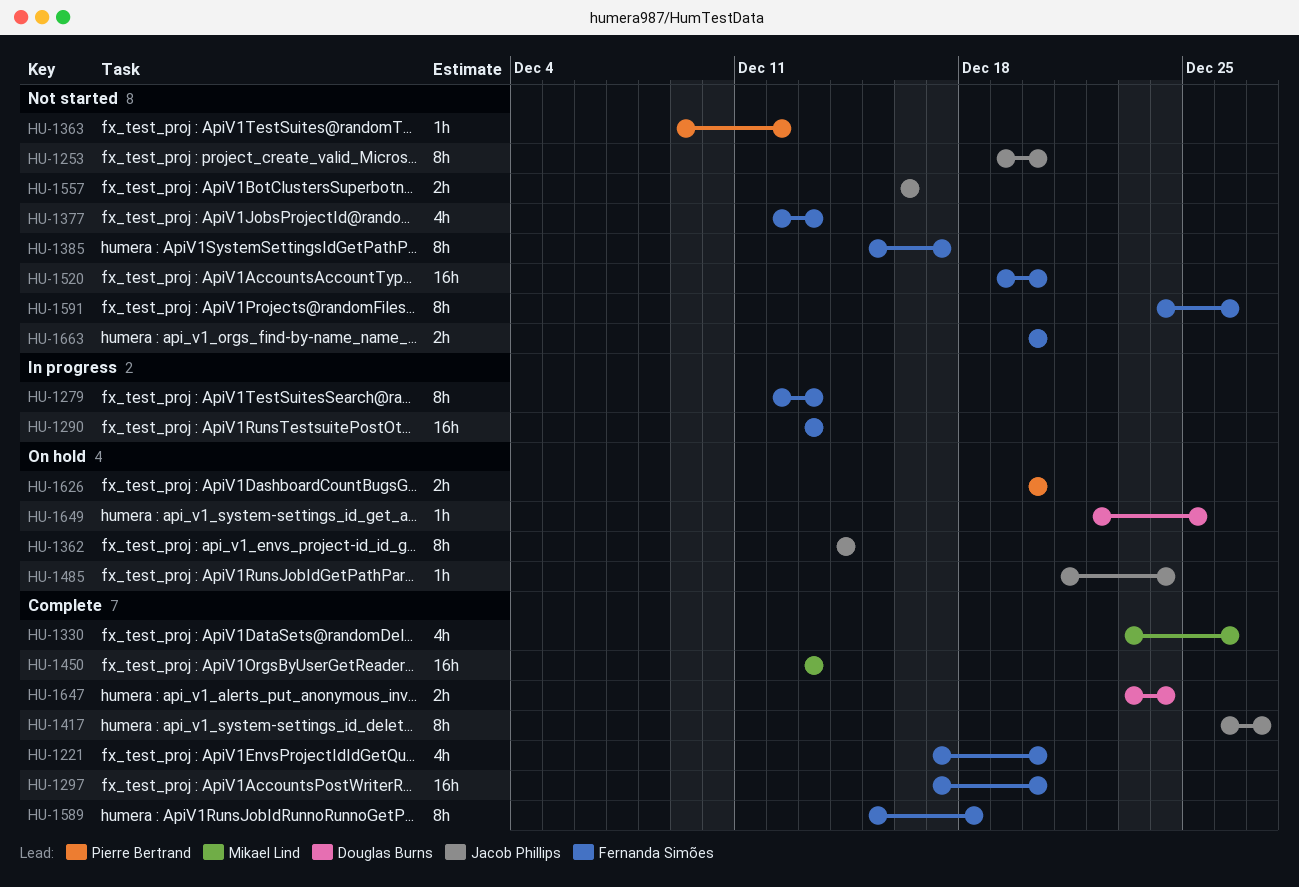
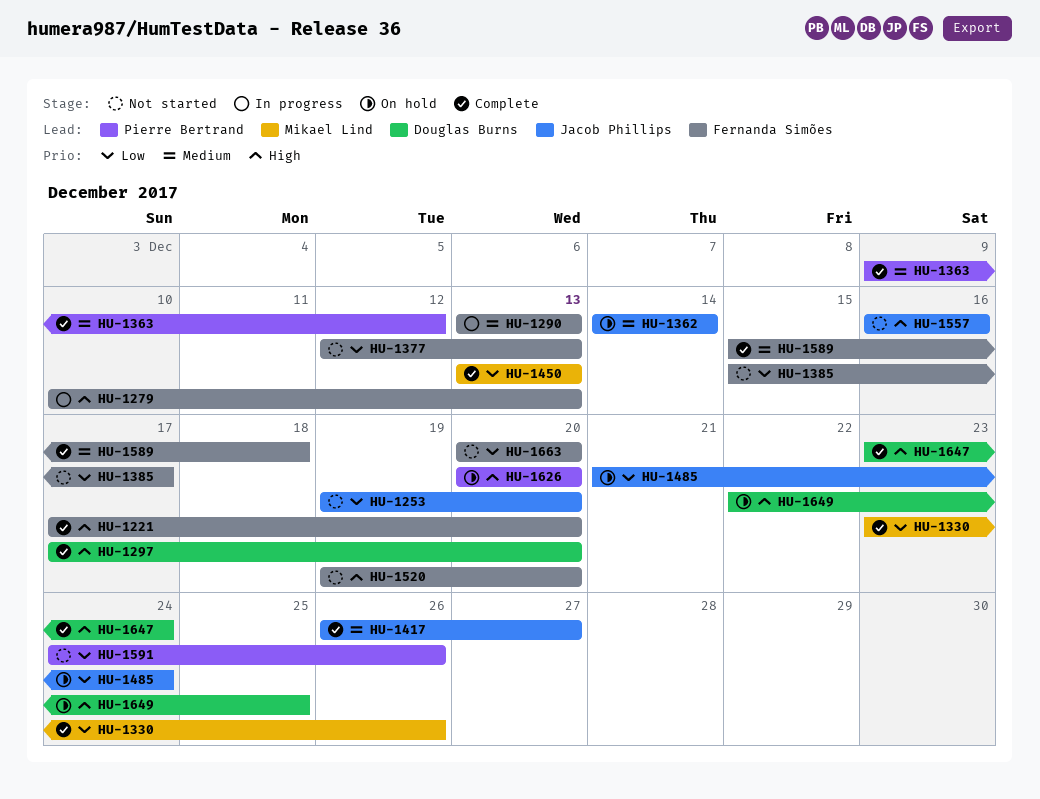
HU-1279, start: Dec 12 -> Dec 10
HU-1297, owner: Fernanda Simões -> Douglas Burns
HU-1363, status: Not started -> Complete
HU-1591, owner: Fernanda Simões -> Pierre Bertrand

